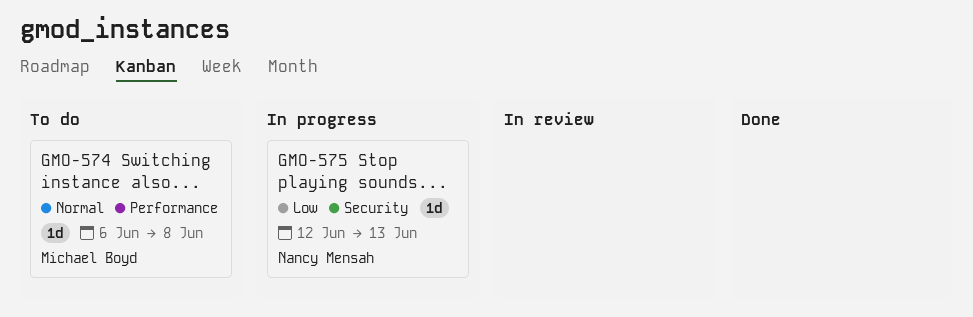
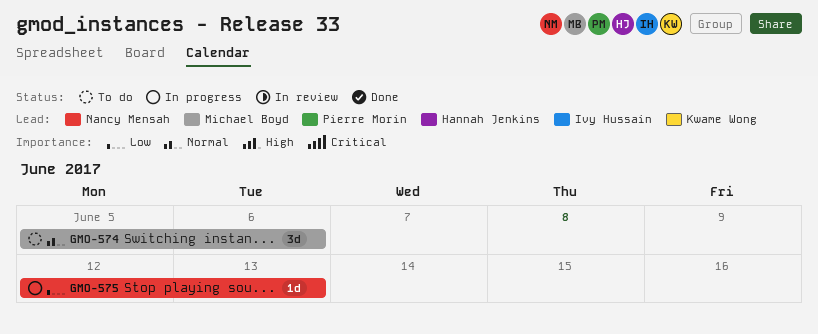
GMO-574, estimate: 1d -> 3d
GMO-574, start: Jun 6 -> Jun 5
GMO-574, due: Jun 8 -> Jun 6

